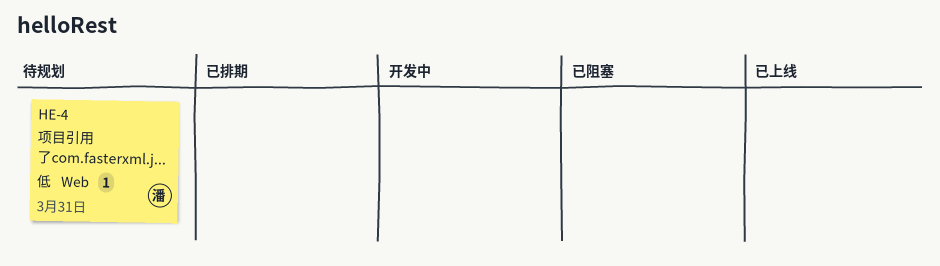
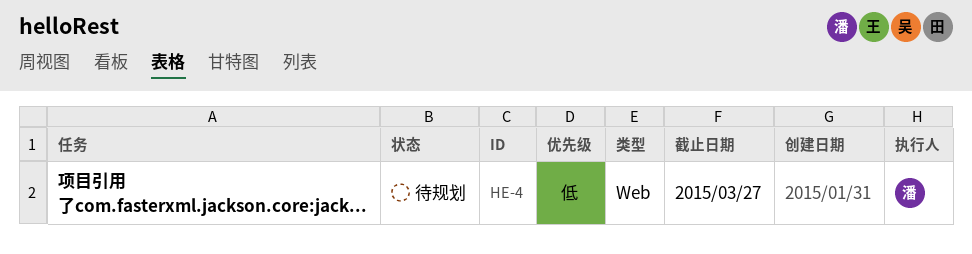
HE-4, due: Mar 31 -> Mar 27

